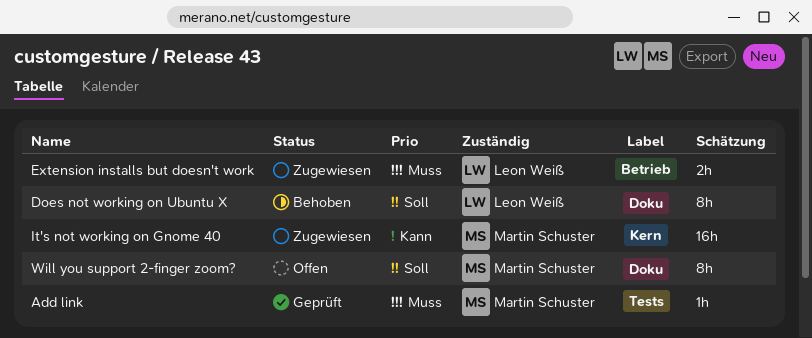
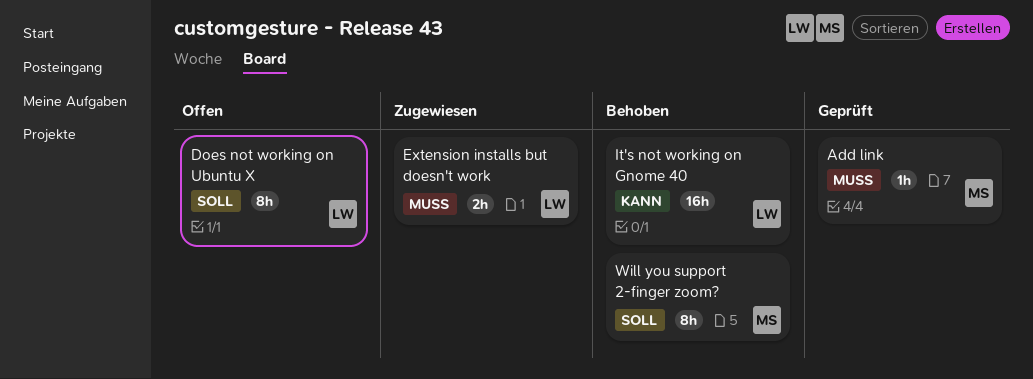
Does not working on Ubuntu X, status: Behoben -> Offen
It's not working on Gnome 40, status: Zugewiesen -> Behoben
It's not working on Gnome 40, owner: Martin Schuster -> Leon Weiß
Will you support 2-finger zoom?, status: Offen -> Behoben

